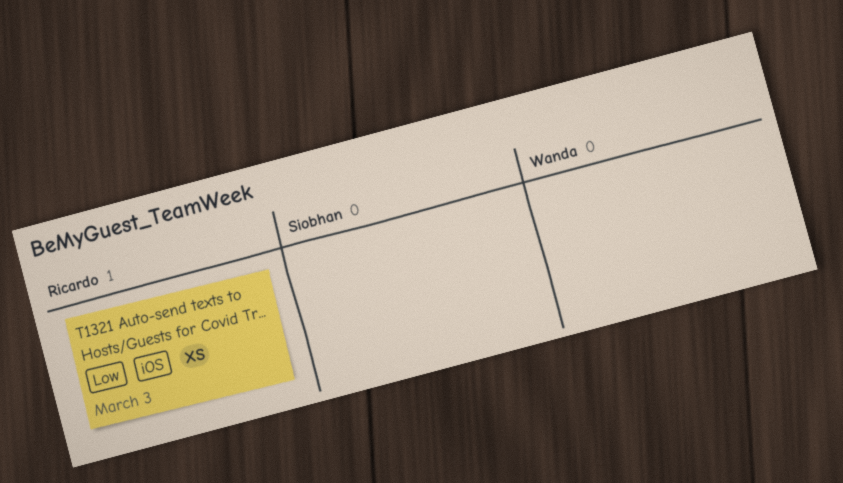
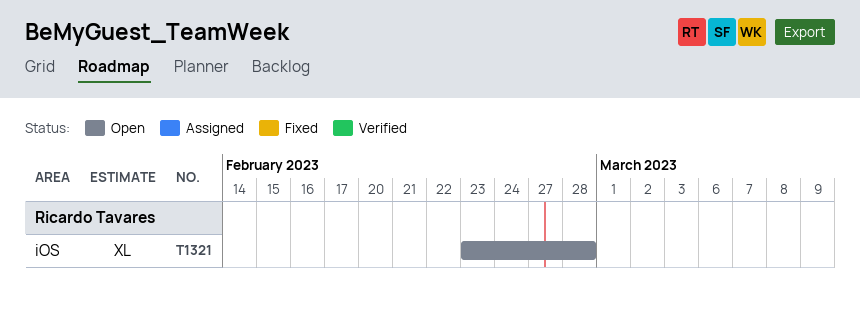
T1321, estimate: XS -> XL
T1321, due: Mar 3 -> Feb 28

